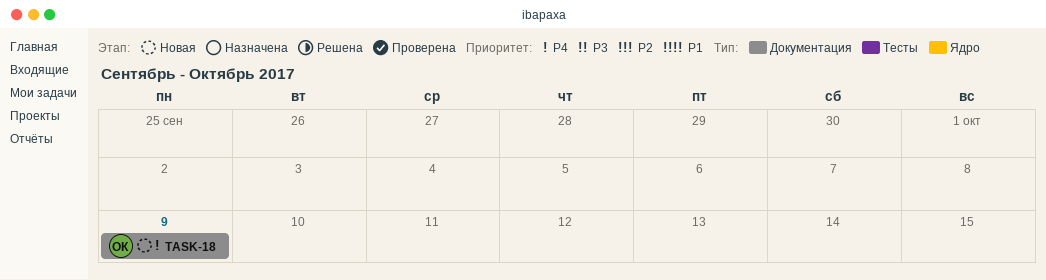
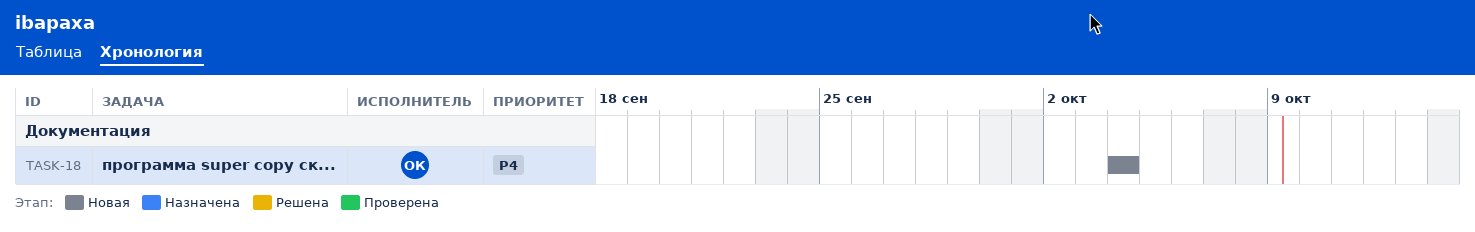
TASK-18, start: Oct 9 -> Oct 4
TASK-18, due: Oct 9 -> Oct 4

